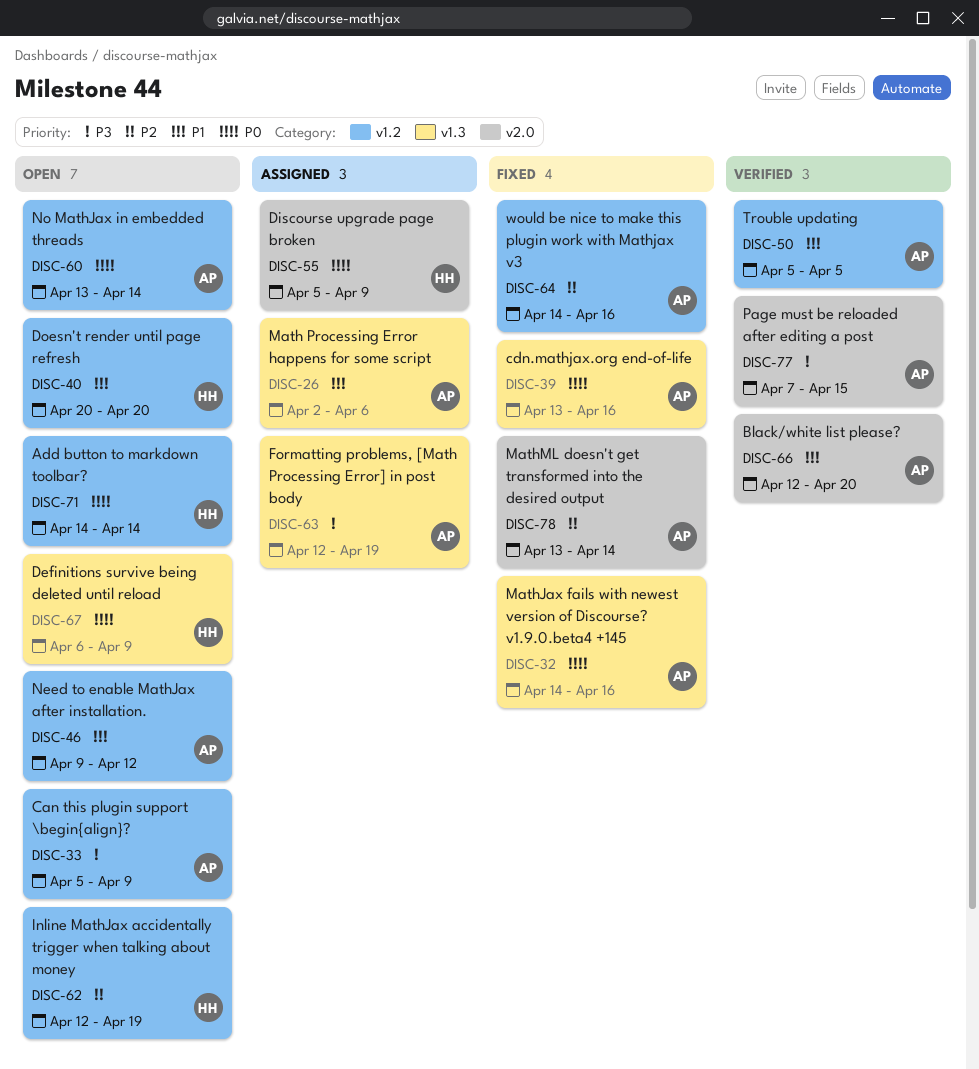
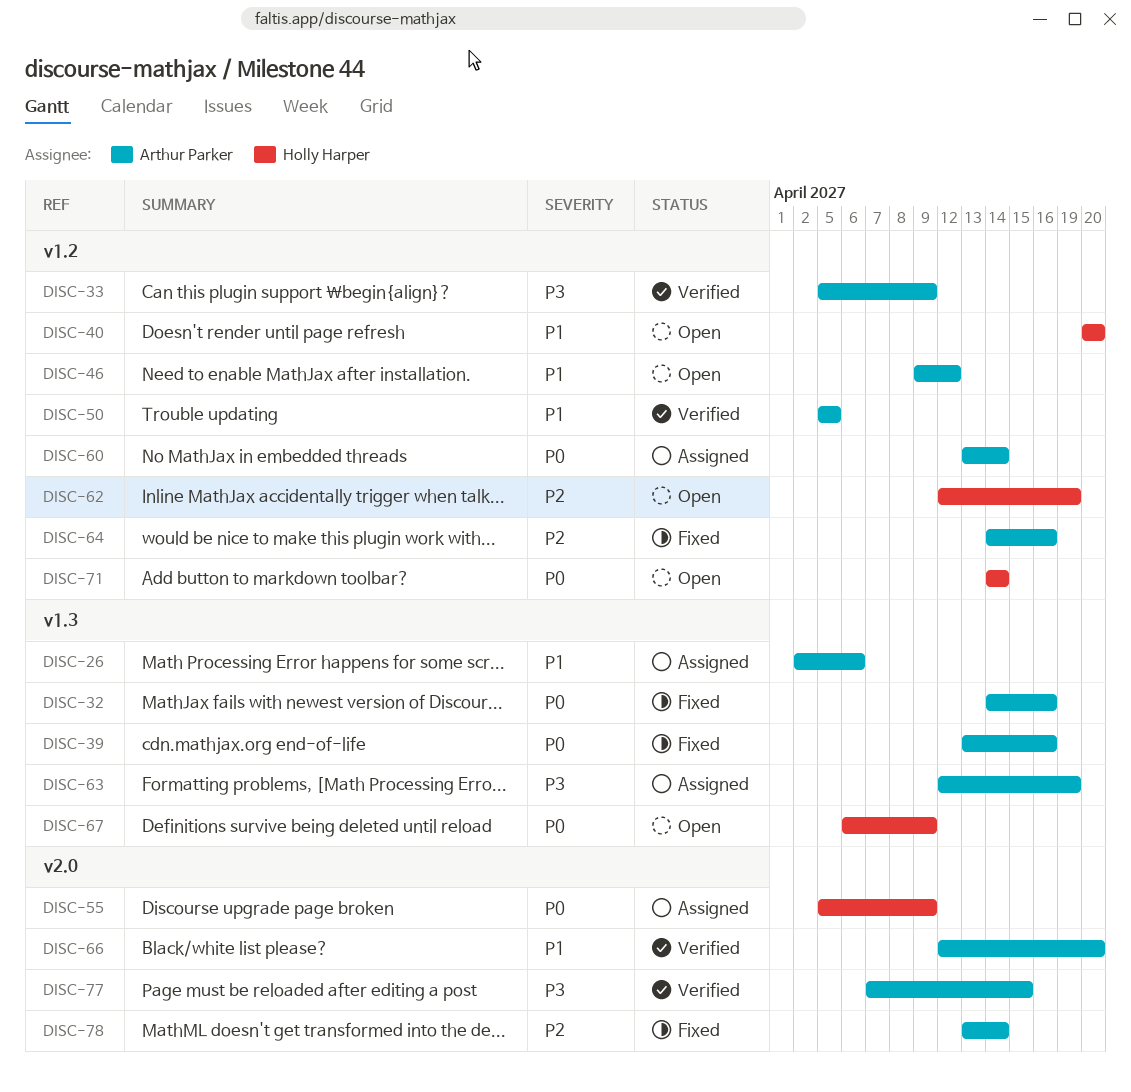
DISC-33, status: Open -> Verified
DISC-60, status: Open -> Assigned

